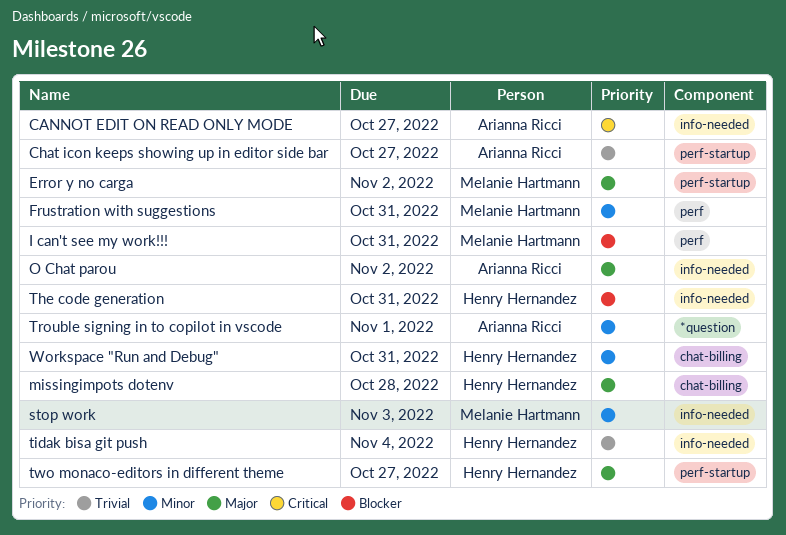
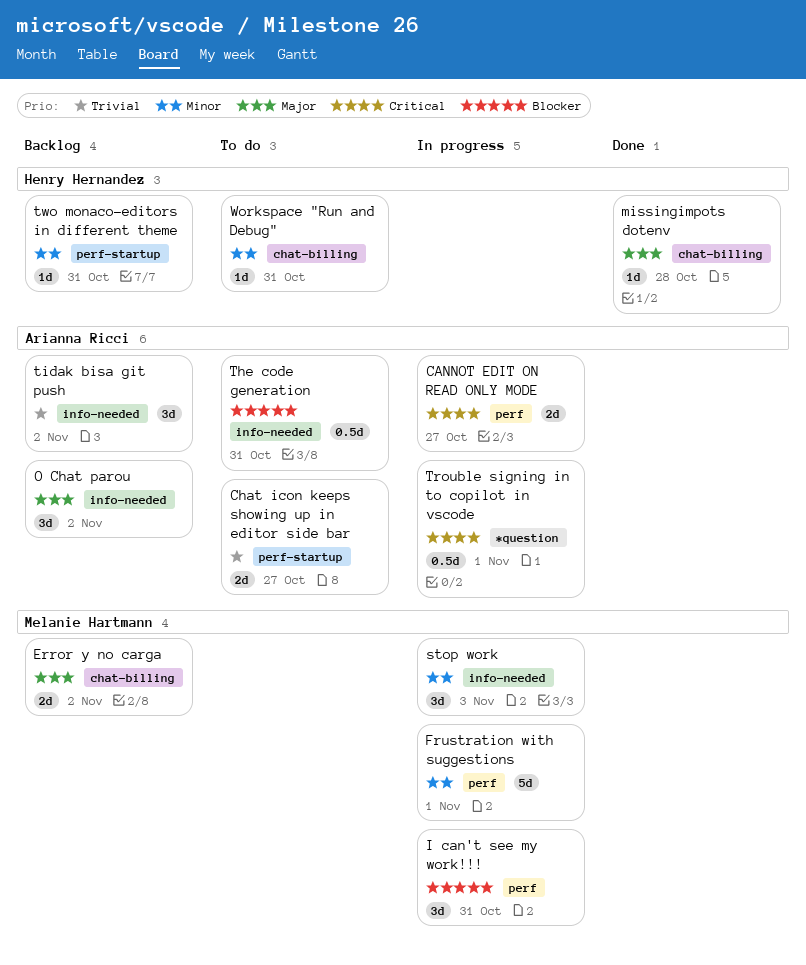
CANNOT EDIT ON READ ONLY MODE, label: info-needed -> perf
Error y no carga, label: perf-startup -> chat-billing
Frustration with suggestions, due: Oct 31 -> Nov 1
The code generation, owner: Henry Hernandez -> Arianna Ricci
tidak bisa git push, owner: Henry Hernandez -> Arianna Ricci
tidak bisa git push, due: Nov 4 -> Nov 2
Trouble signing in to copilot in vscode, priority: Minor -> Critical
two monaco-editors in different theme, priority: Major -> Minor
two monaco-editors in different theme, due: Oct 27 -> Oct 31

